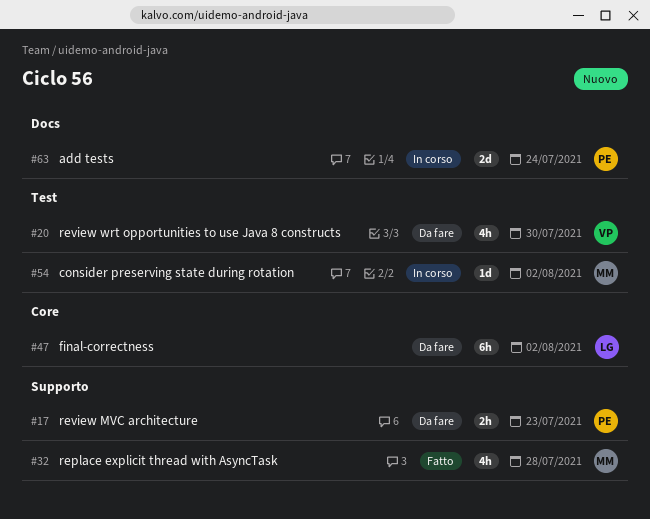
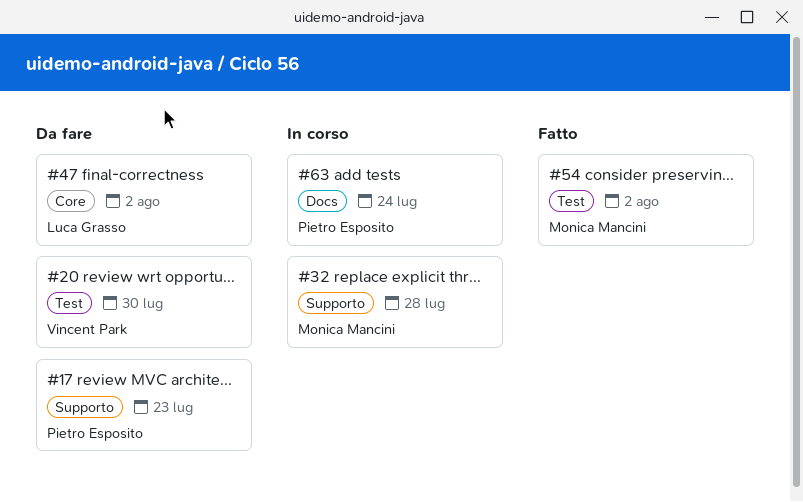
#32, status: Fatto -> In corso
#54, status: In corso -> Fatto

